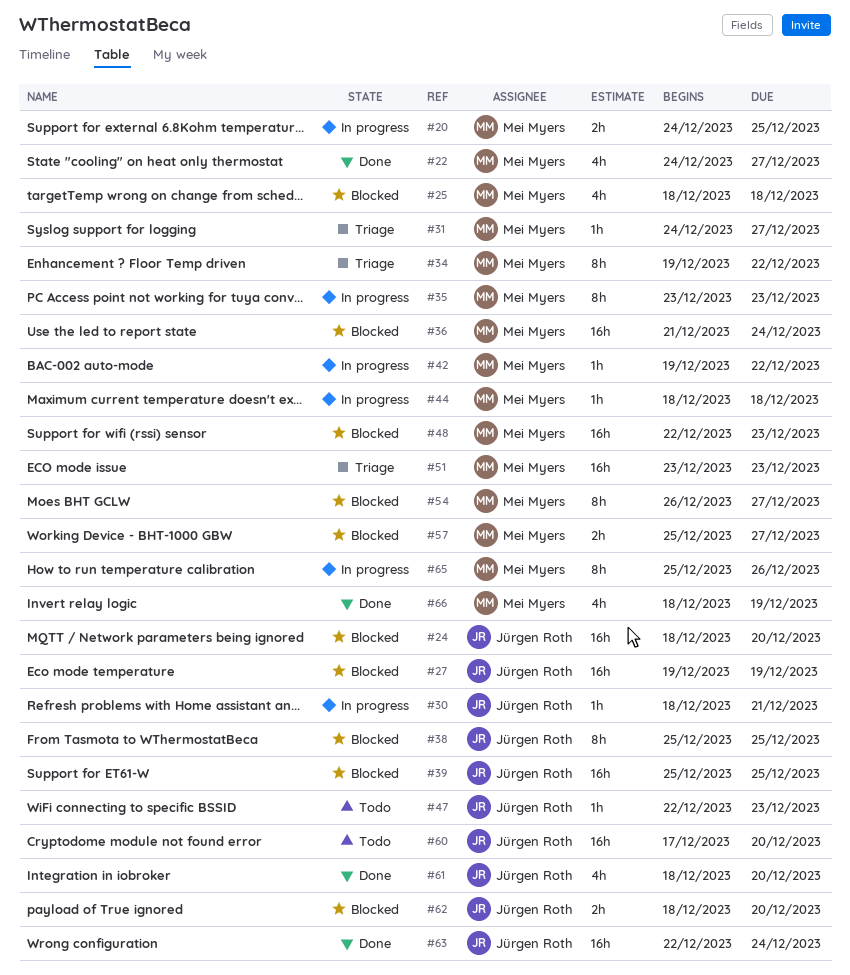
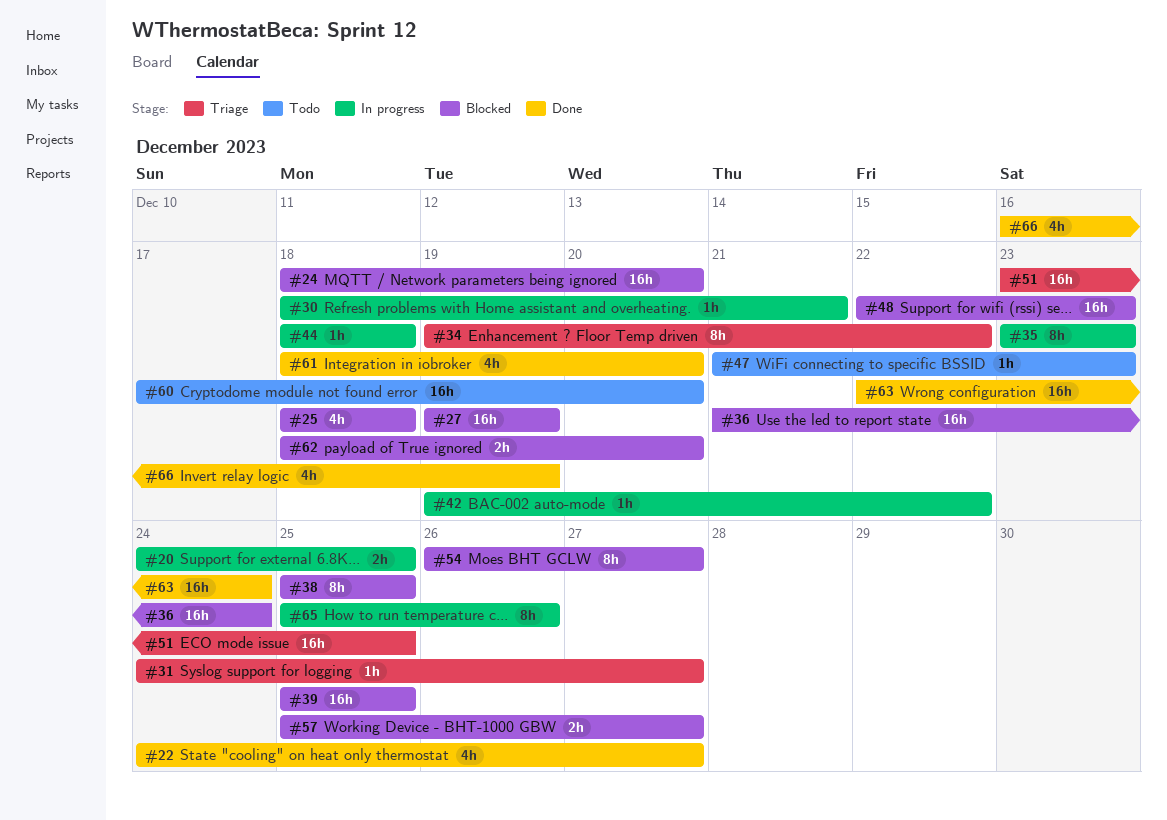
#47, start: Dec 22 -> Dec 21
#51, due: Dec 23 -> Dec 25
#66, start: Dec 18 -> Dec 16

